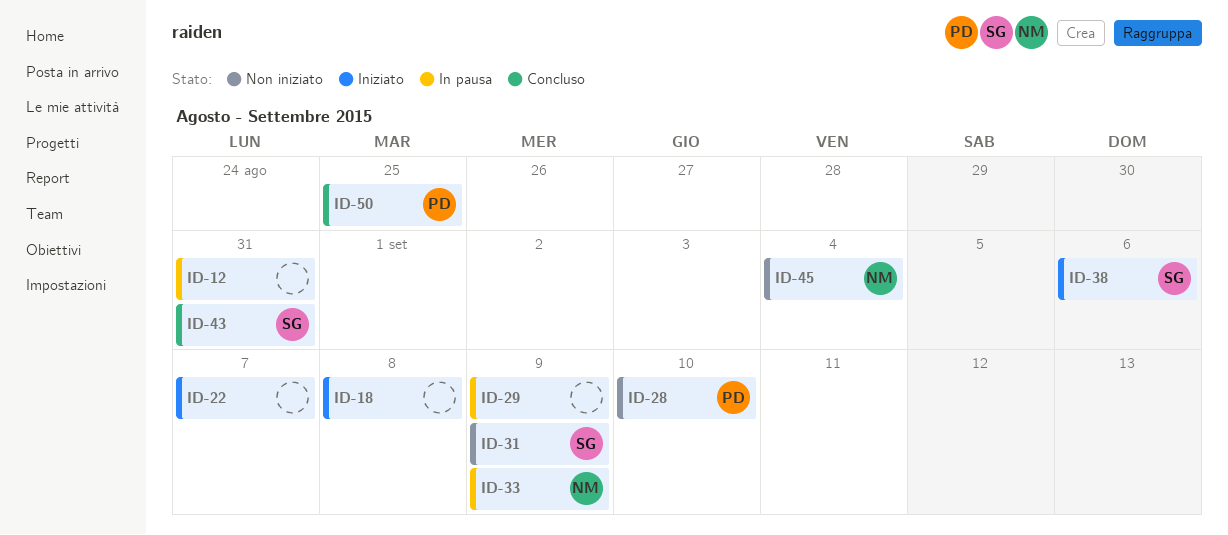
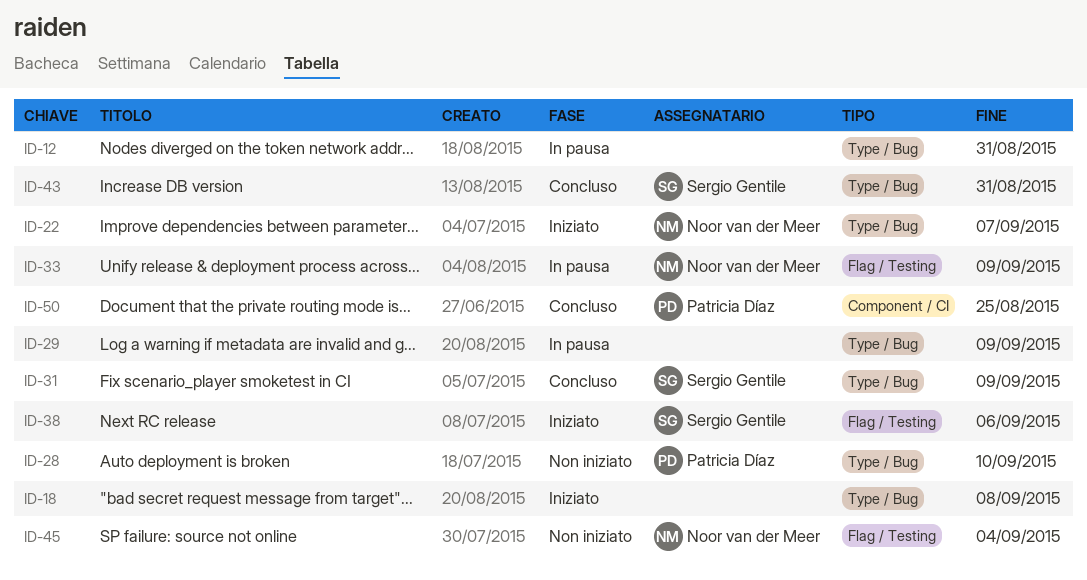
ID-22, owner: none -> Noor van der Meer
ID-31, status: Non iniziato -> Concluso

